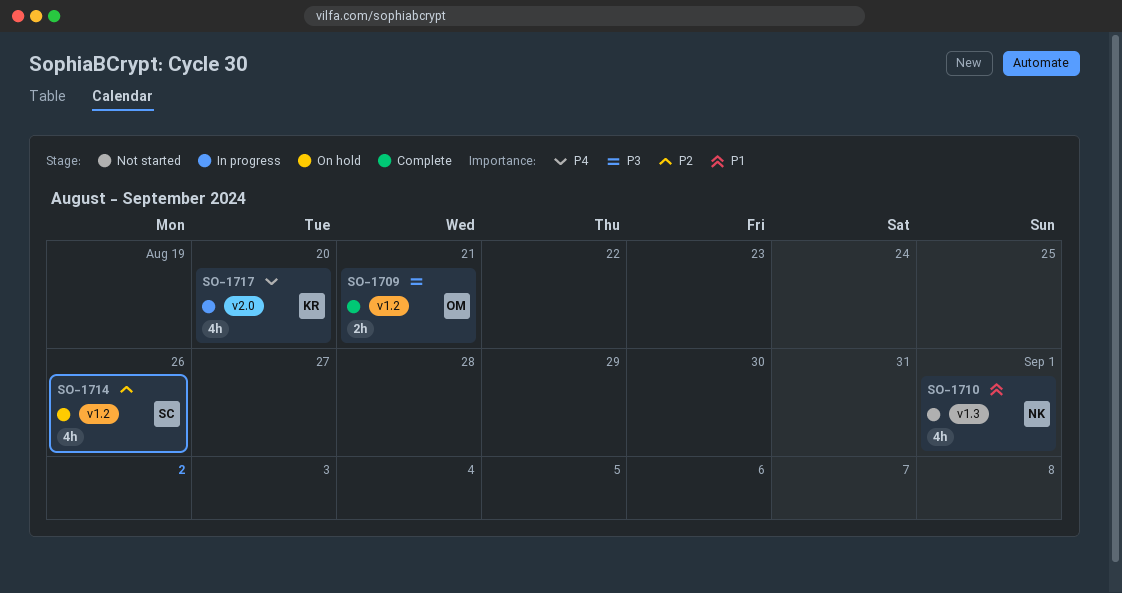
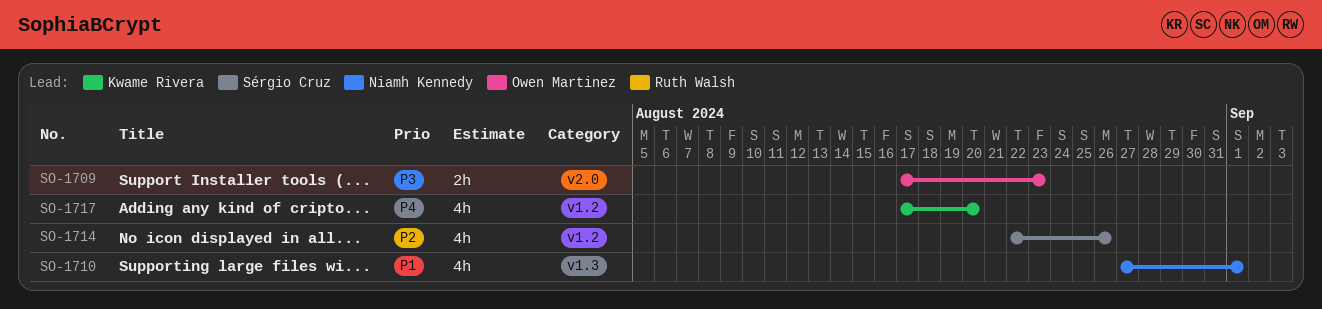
SO-1709, label: v1.2 -> v2.0
SO-1709, due: Aug 21 -> Aug 23
SO-1717, label: v2.0 -> v1.2

